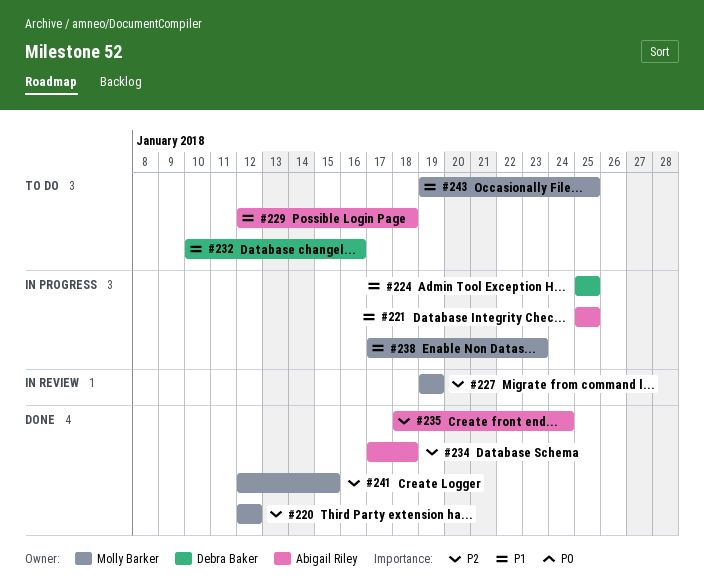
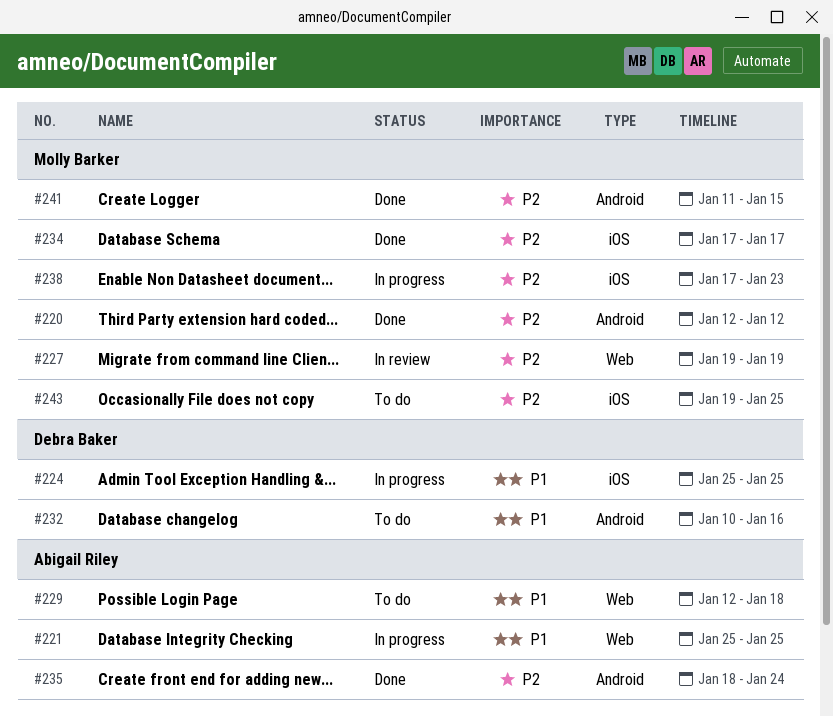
#234, owner: Abigail Riley -> Molly Barker
#234, due: Jan 18 -> Jan 17
#238, priority: P1 -> P2
#241, start: Jan 12 -> Jan 11
#243, priority: P1 -> P2

